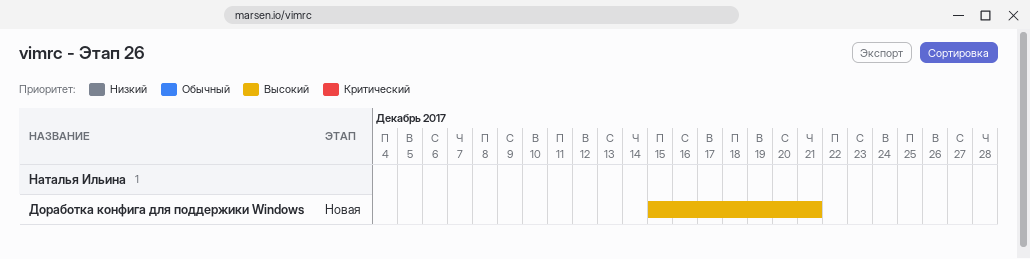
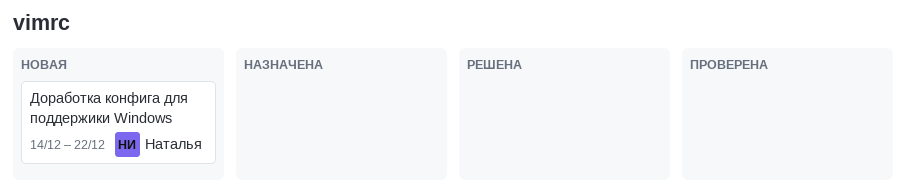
Доработка конфига для поддержики Windows, start: Dec 15 -> Dec 14
Доработка конфига для поддержики Windows, due: Dec 21 -> Dec 22

